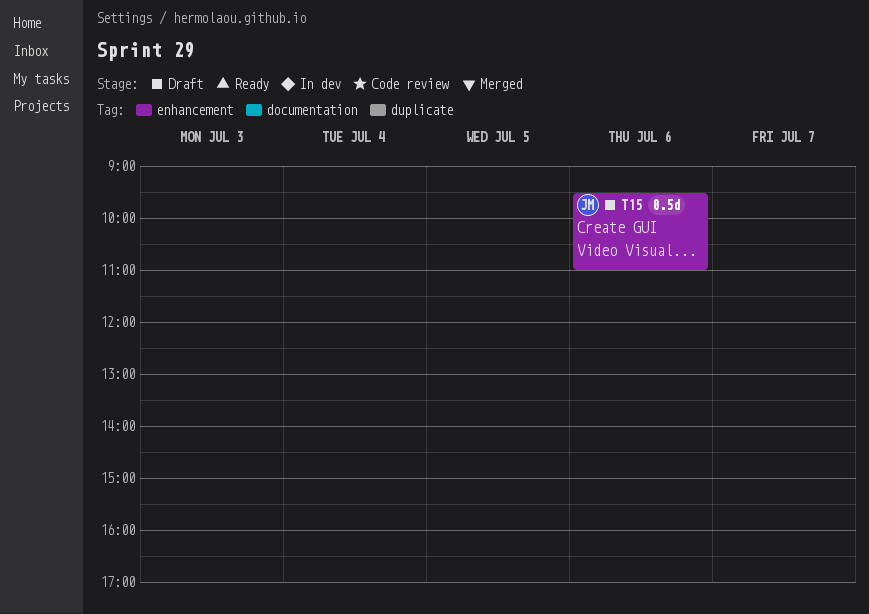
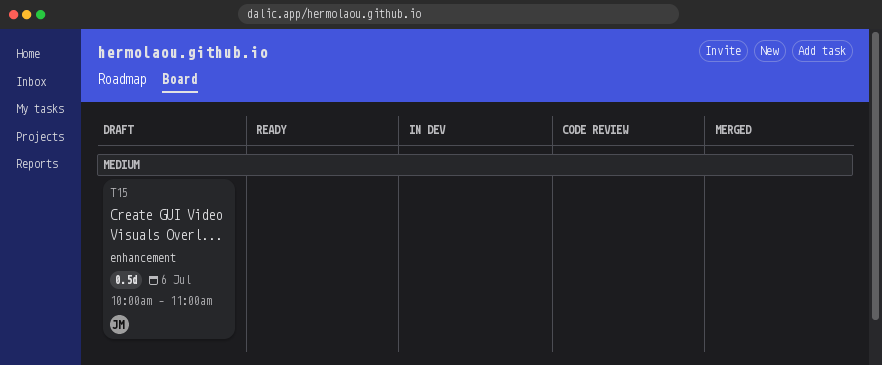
T15, begins: 09:30 -> 10:00

